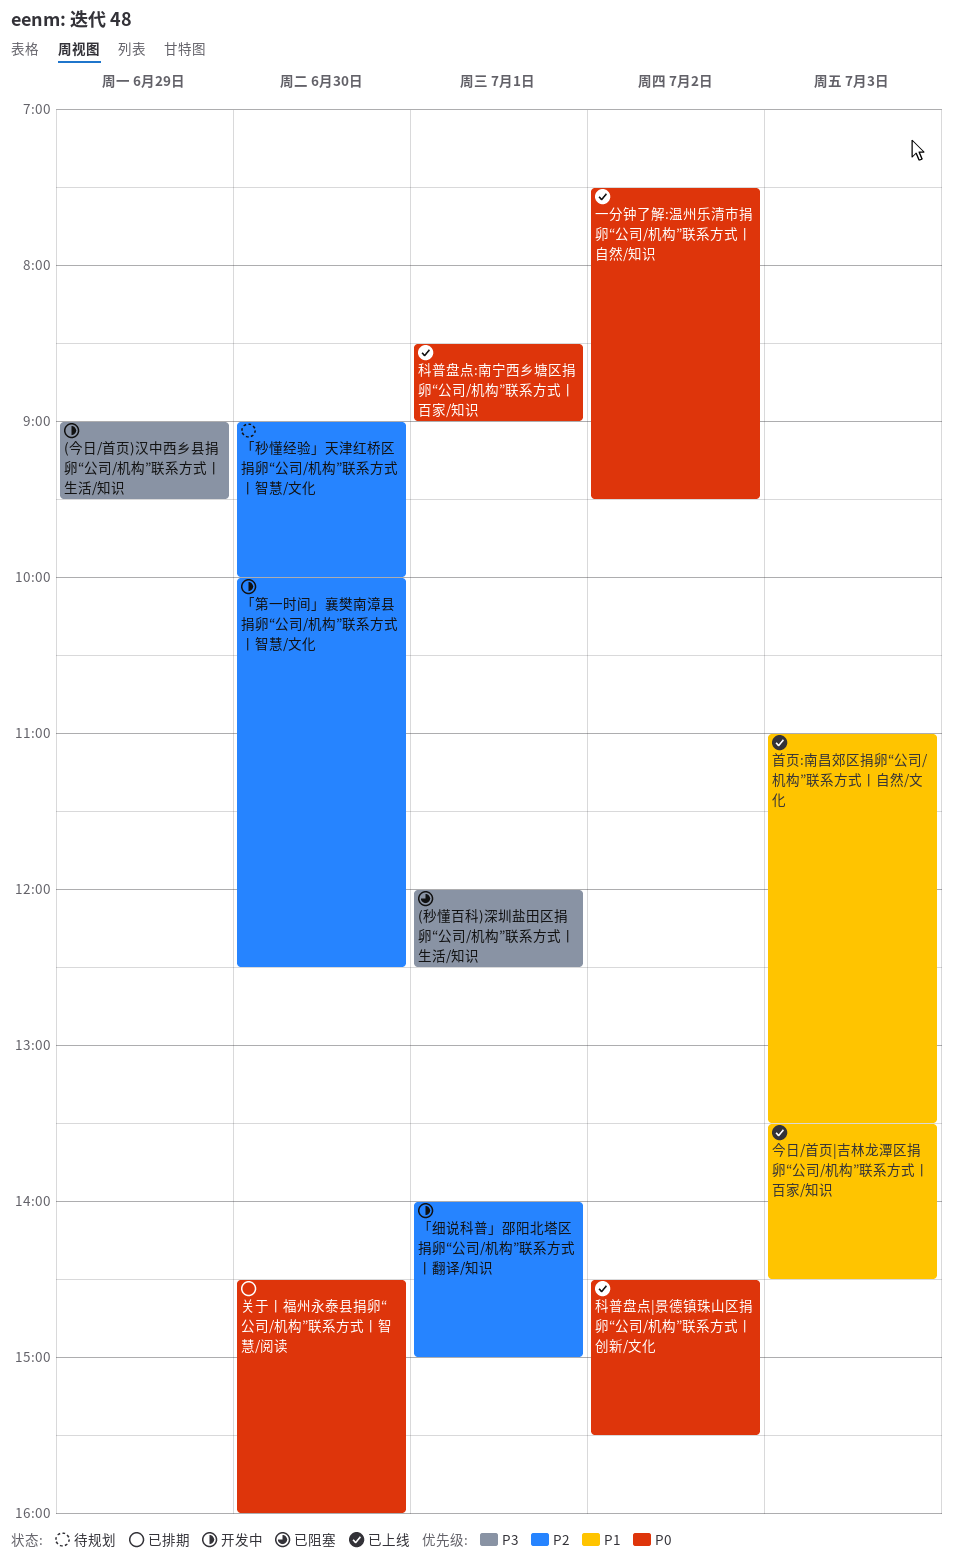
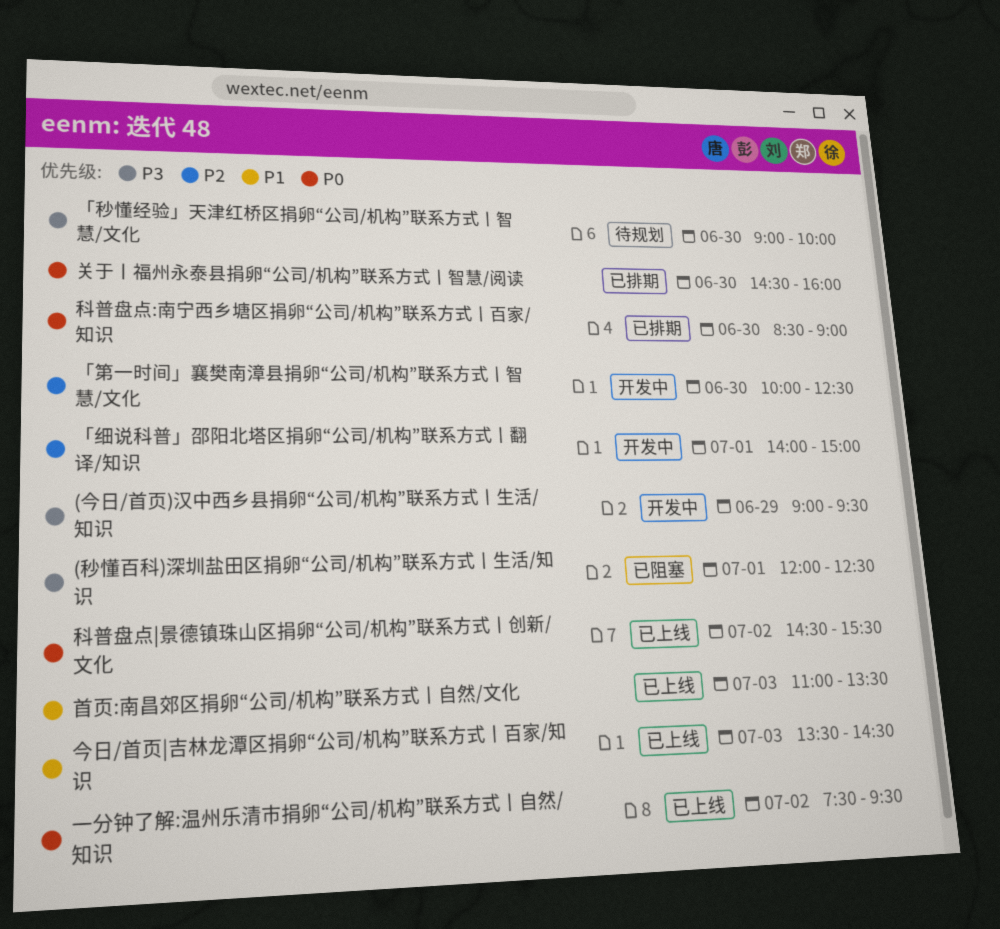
「秒懂经验」天津红桥区捐卵“公司/机构”联系方式丨智慧/文化, priority: P2 -> P3
科普盘点:南宁西乡塘区捐卵“公司/机构”联系方式丨百家/知识, status: 已上线 -> 已排期
科普盘点:南宁西乡塘区捐卵“公司/机构”联系方式丨百家/知识, day: Jul 1 -> Jun 30

